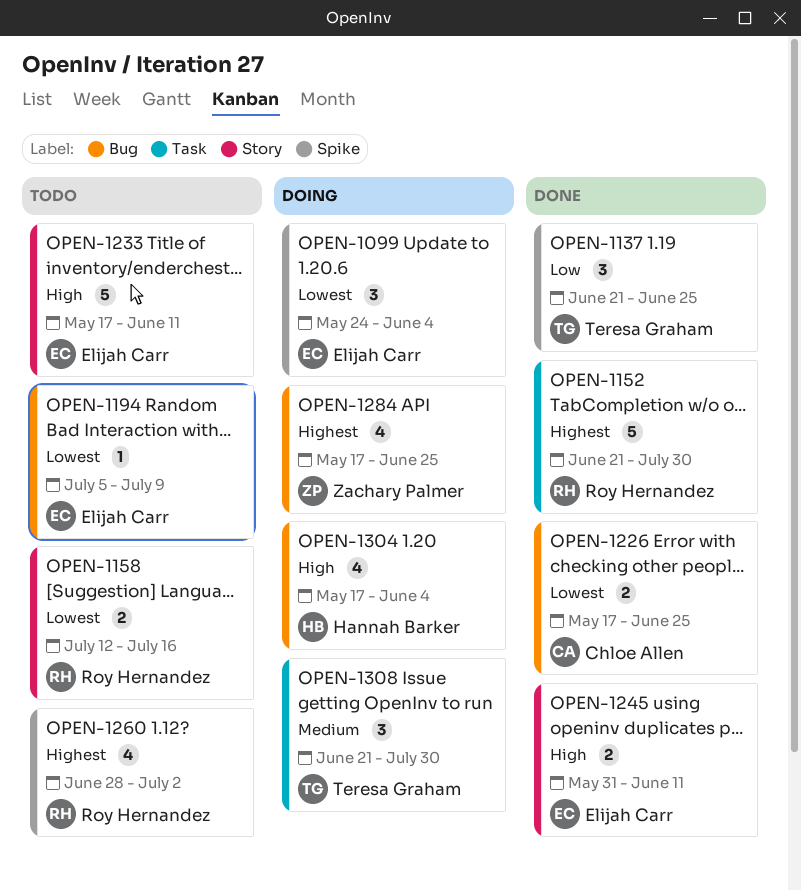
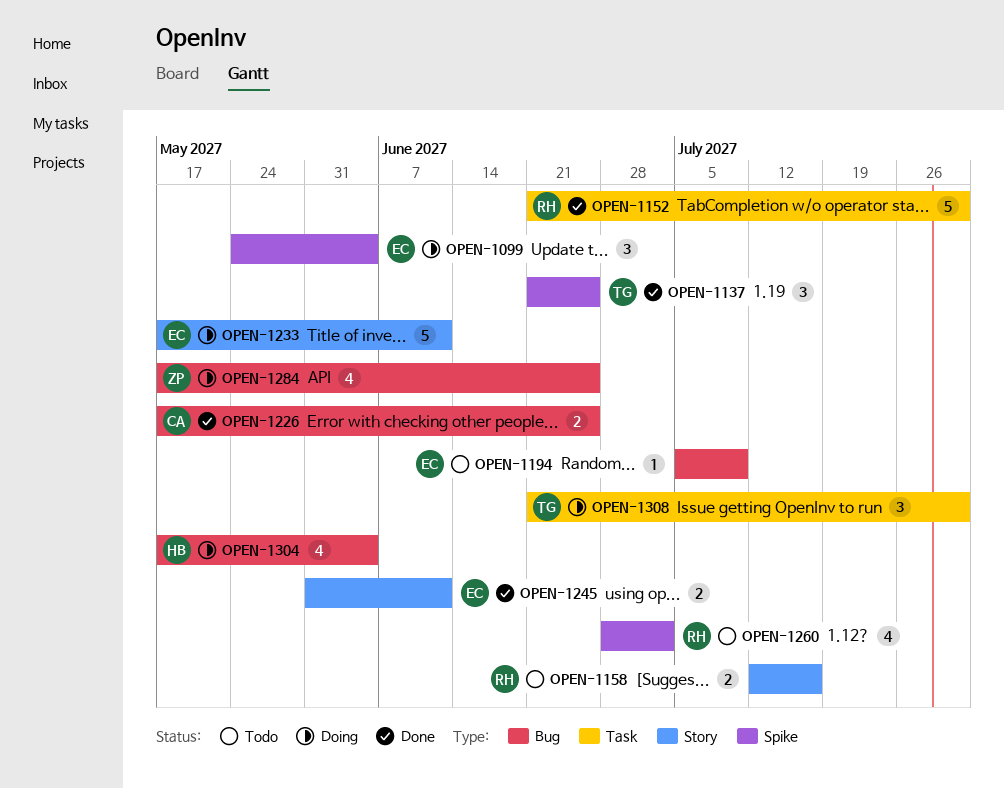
OPEN-1233, status: Todo -> Doing

